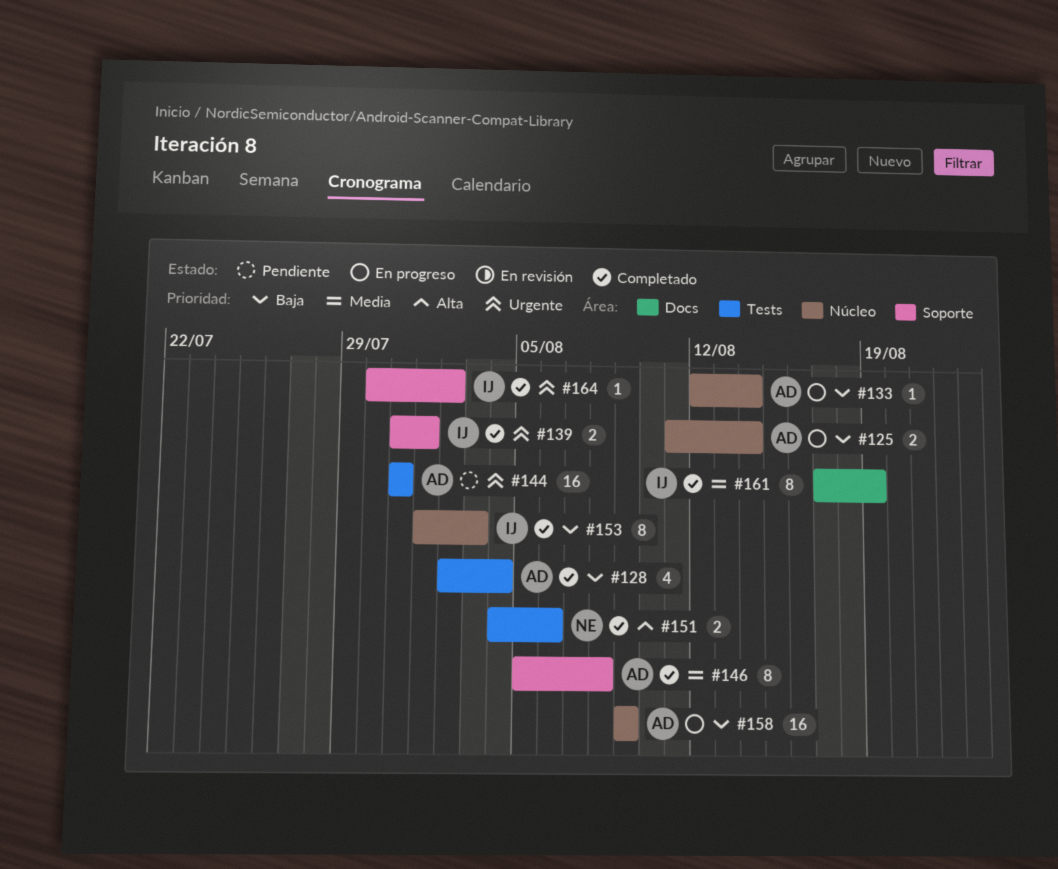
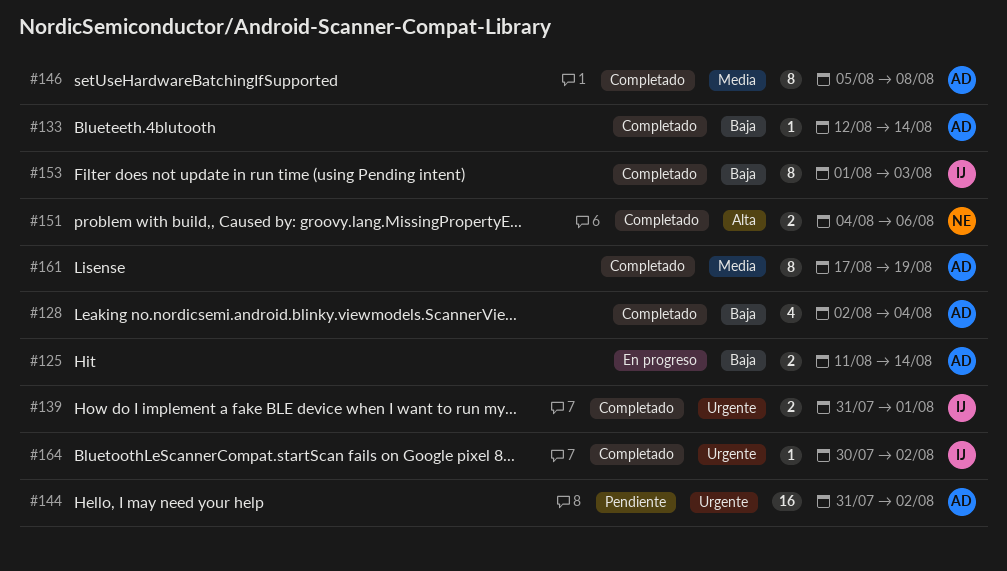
#133, status: En progreso -> Completado
#144, due: Jul 31 -> Aug 2
#158: present -> none
#161, owner: IJ -> AD

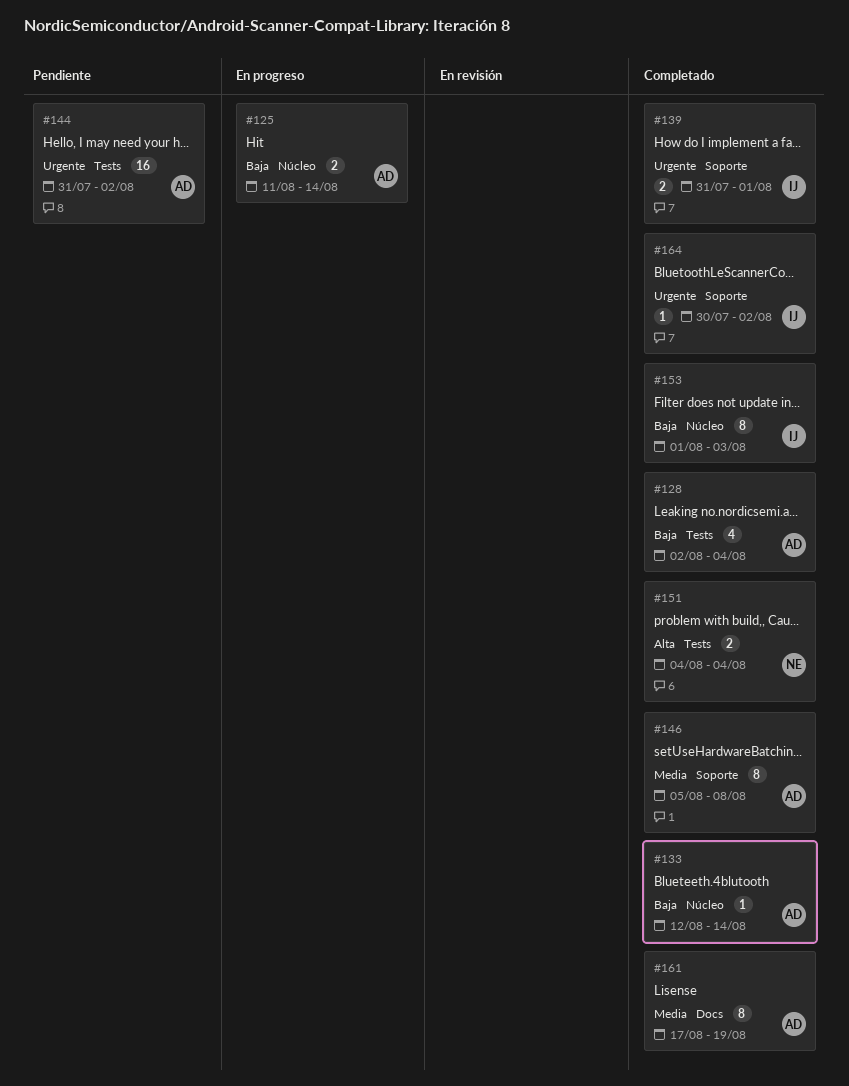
#151, due: Aug 6 -> Aug 4

